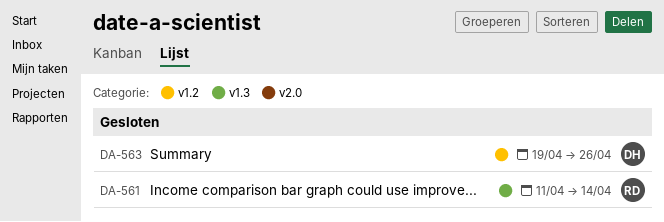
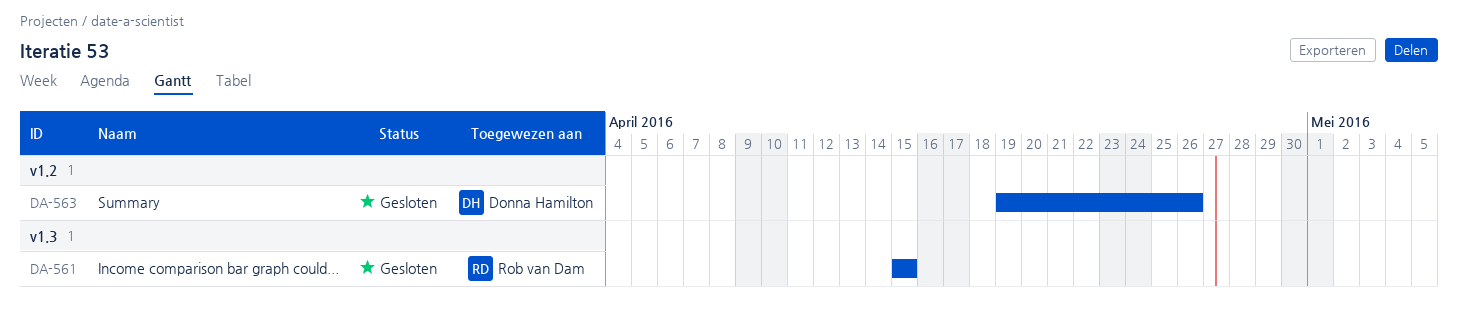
DA-561, start: Apr 11 -> Apr 15
DA-561, due: Apr 14 -> Apr 15

